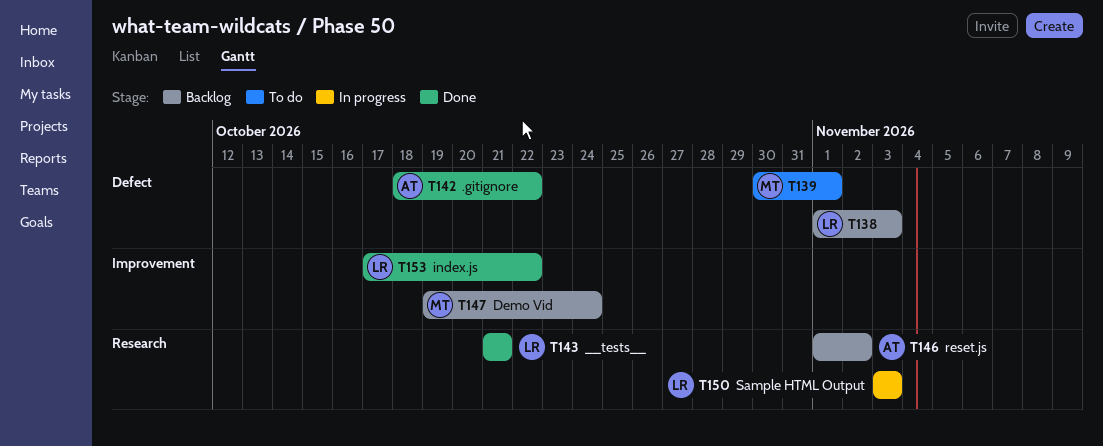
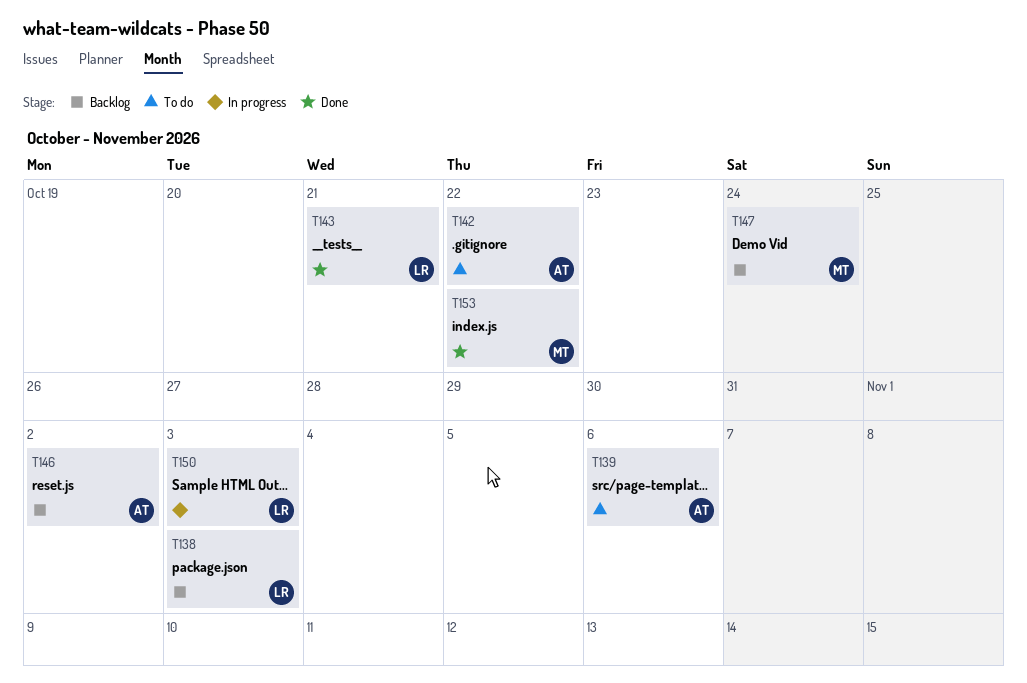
T139, owner: MT -> AT
T139, due: Nov 1 -> Nov 6
T142, status: Done -> To do
T153, owner: LR -> MT

